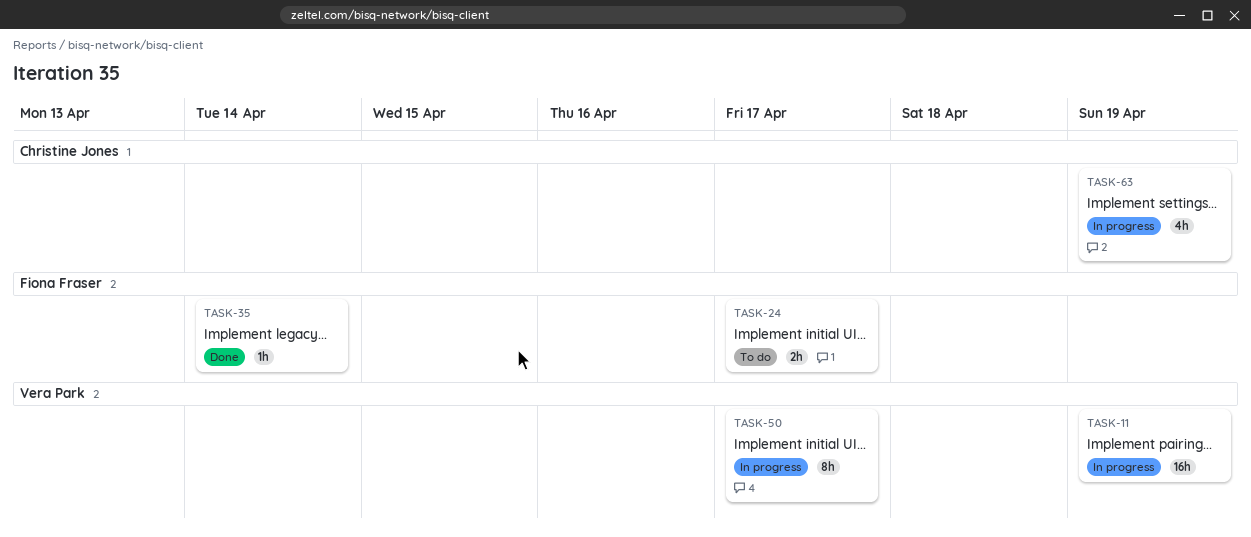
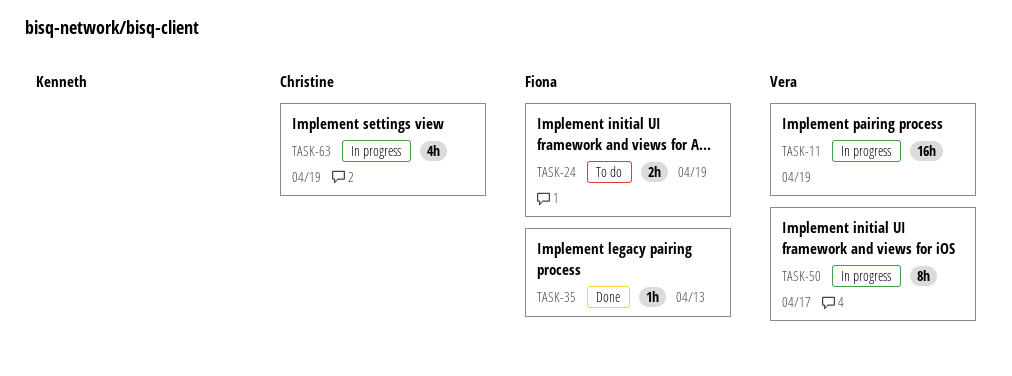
TASK-24, due: Apr 17 -> Apr 19
TASK-35, due: Apr 14 -> Apr 13

